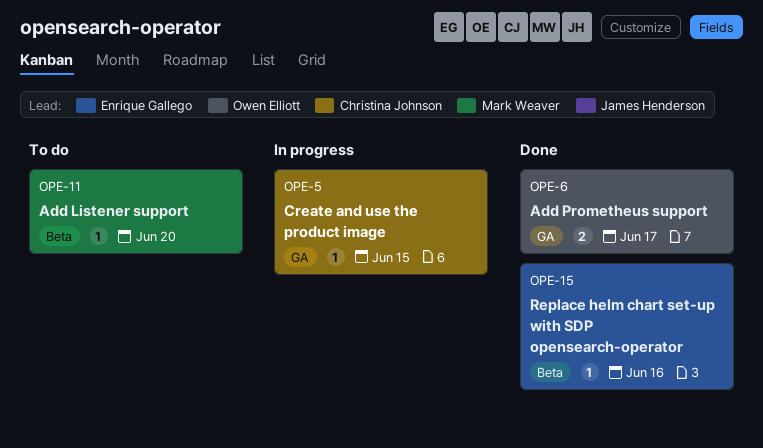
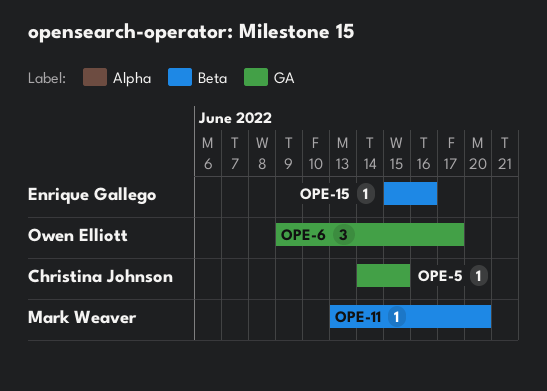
OPE-6, estimate: 2 -> 3

